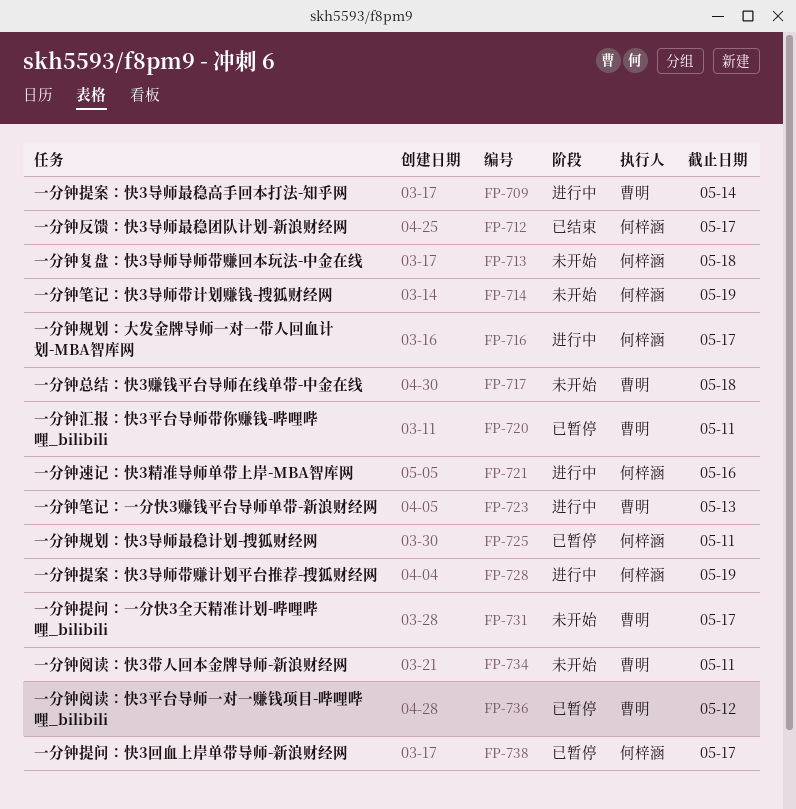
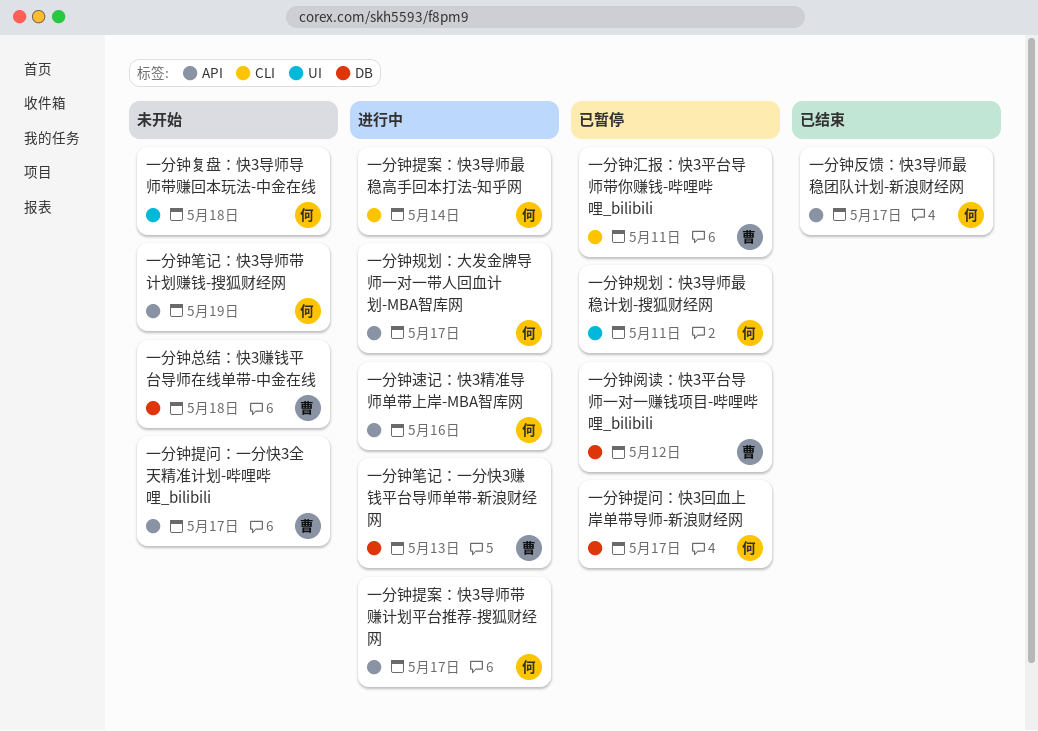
一分钟提案：快3导师带赚计划平台推荐-搜狐财经网, due: May 19 -> May 17
一分钟提案：快3导师最稳高手回本打法-知乎网, owner: 曹明 -> 何梓涵
一分钟阅读：快3带人回本金牌导师-新浪财经网: present -> none

